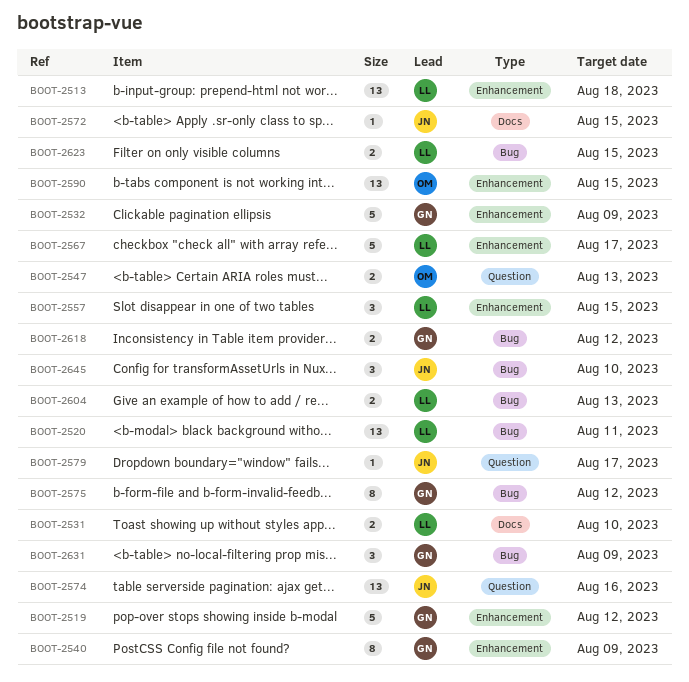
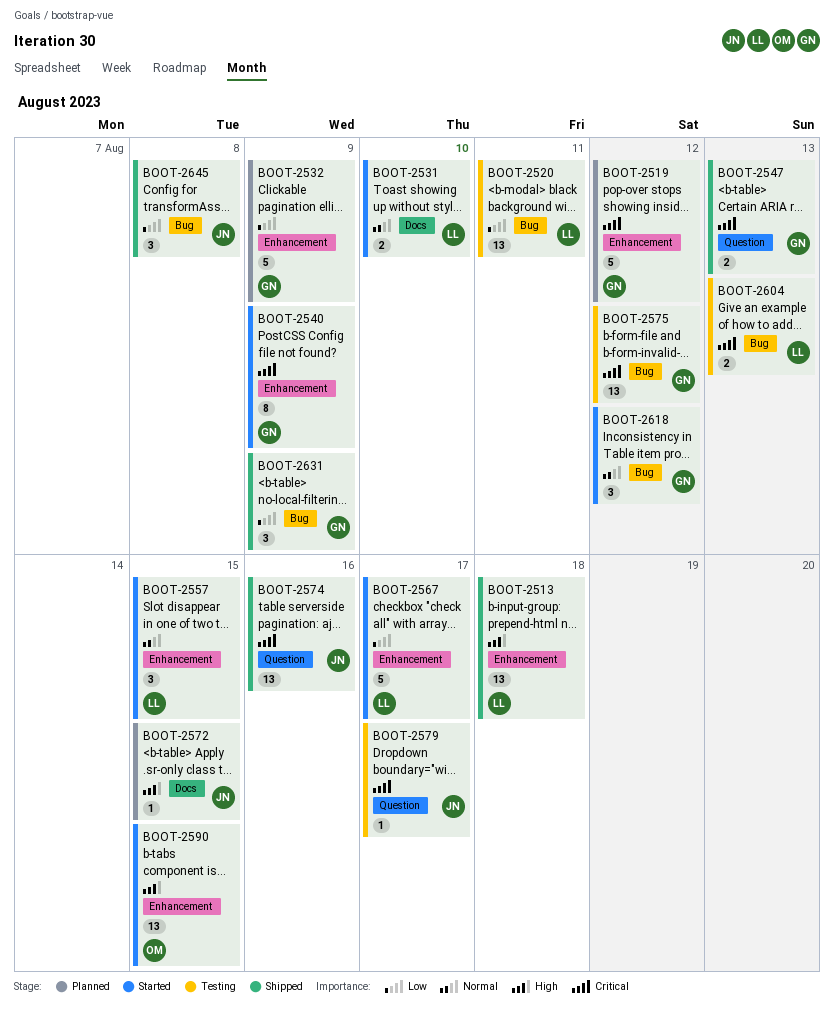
BOOT-2547, owner: OM -> GN
BOOT-2575, estimate: 8 -> 13
BOOT-2618, estimate: 2 -> 3
BOOT-2623: present -> none
BOOT-2645, due: Aug 10 -> Aug 8

